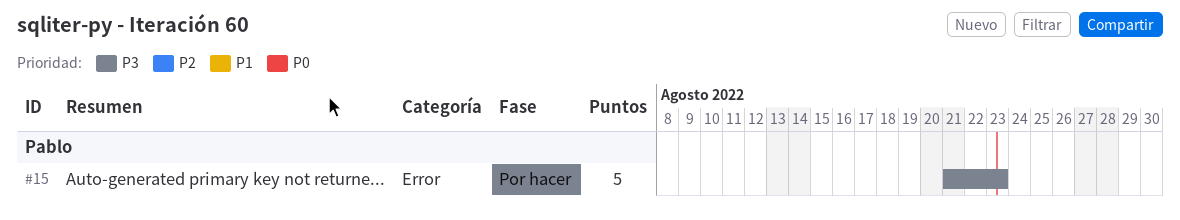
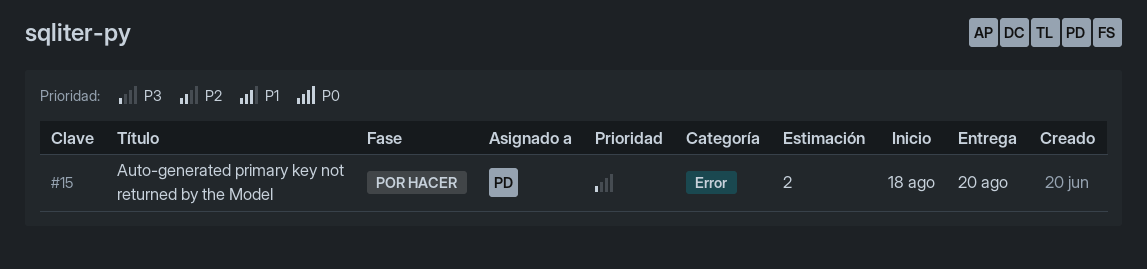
#15, estimate: 5 -> 2
#15, start: Aug 21 -> Aug 18
#15, due: Aug 23 -> Aug 20

